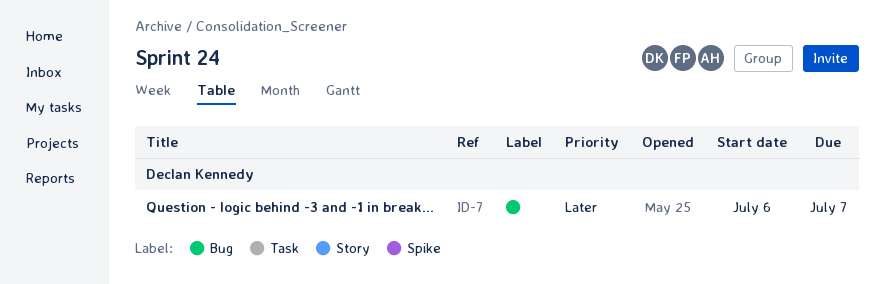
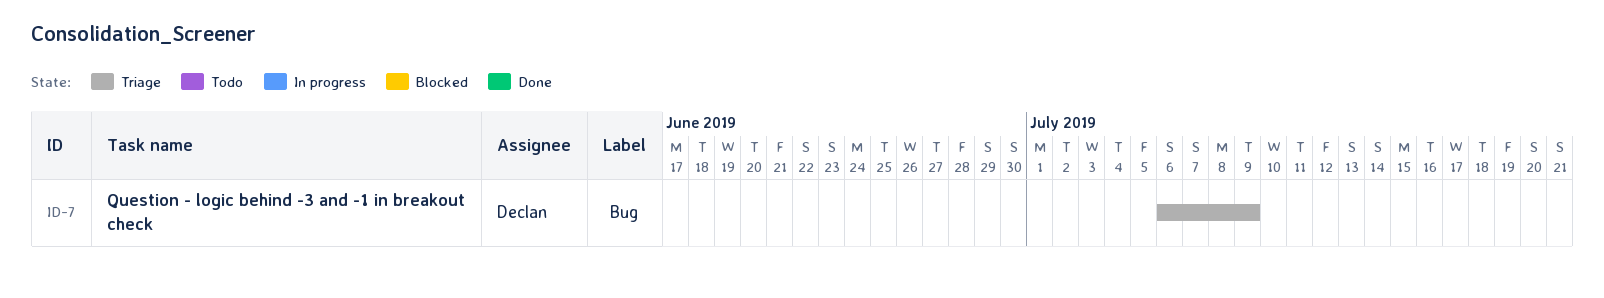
ID-7, due: Jul 7 -> Jul 9

